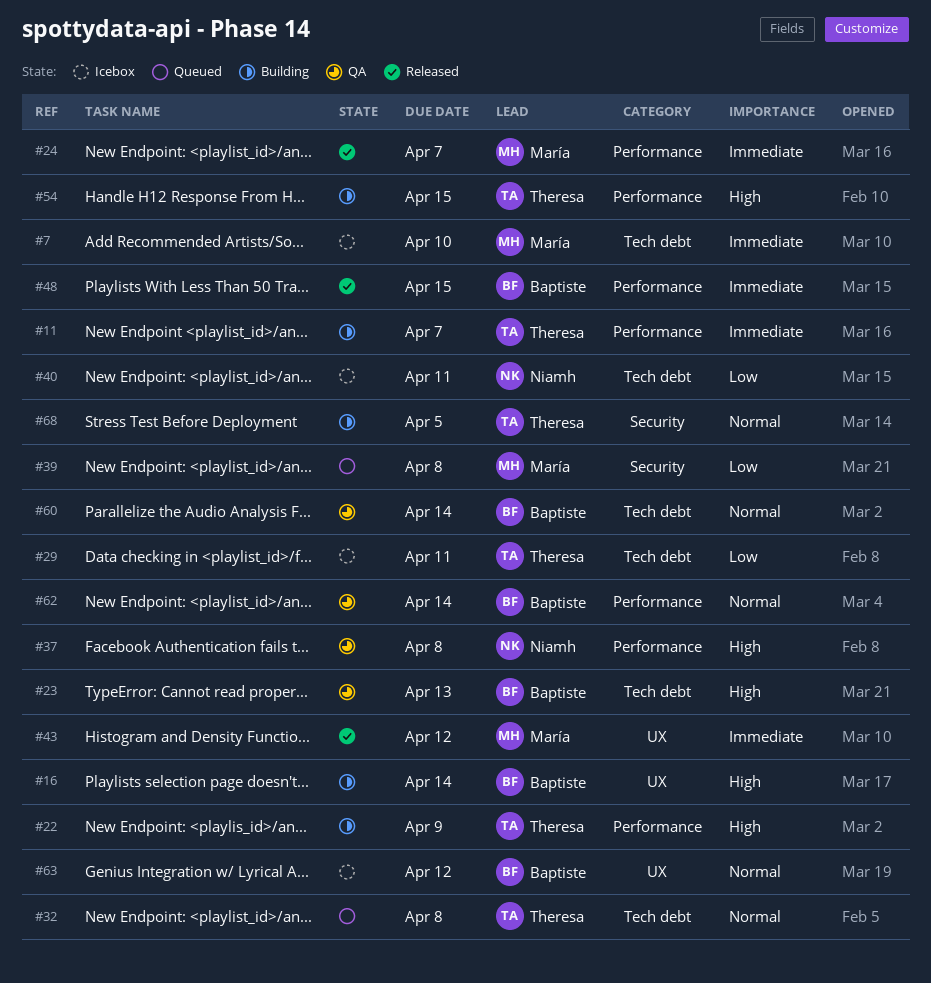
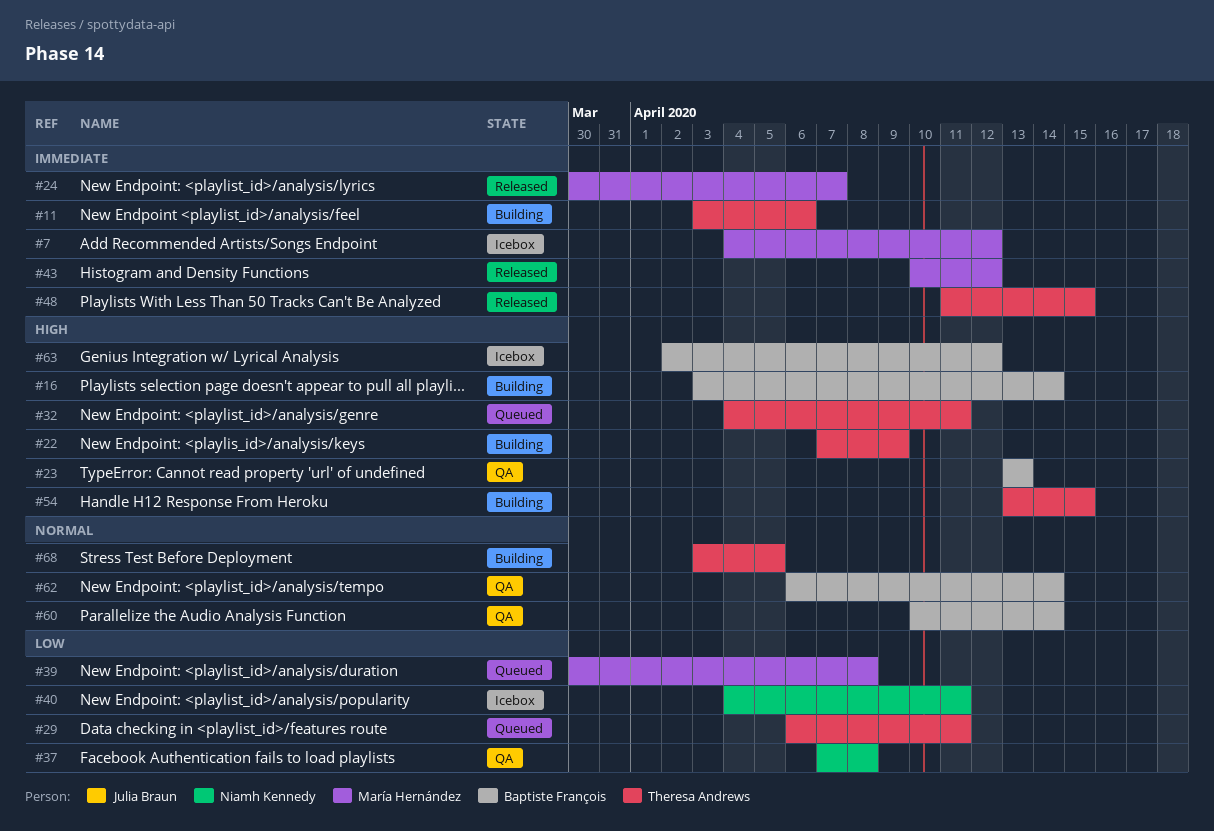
#7, due: Apr 10 -> Apr 12
#11, due: Apr 7 -> Apr 6
#29, status: Icebox -> Queued
#32, priority: Normal -> High
#32, due: Apr 8 -> Apr 11
#37, priority: High -> Low
#48, owner: Baptiste François -> Theresa Andrews
#63, priority: Normal -> High

